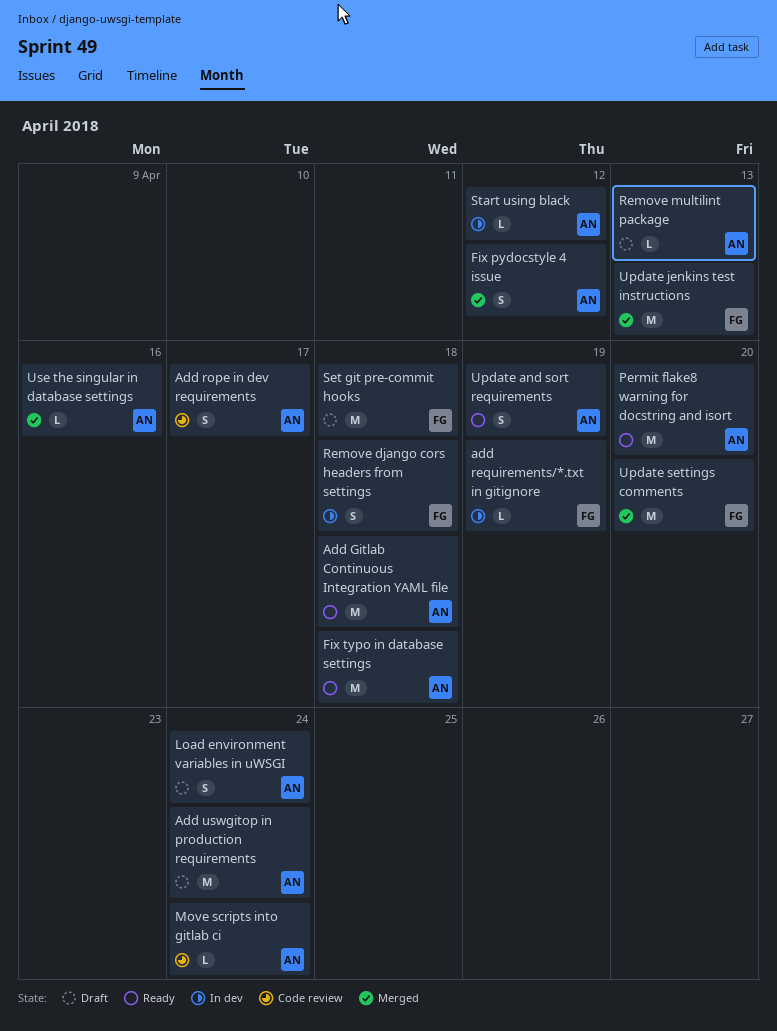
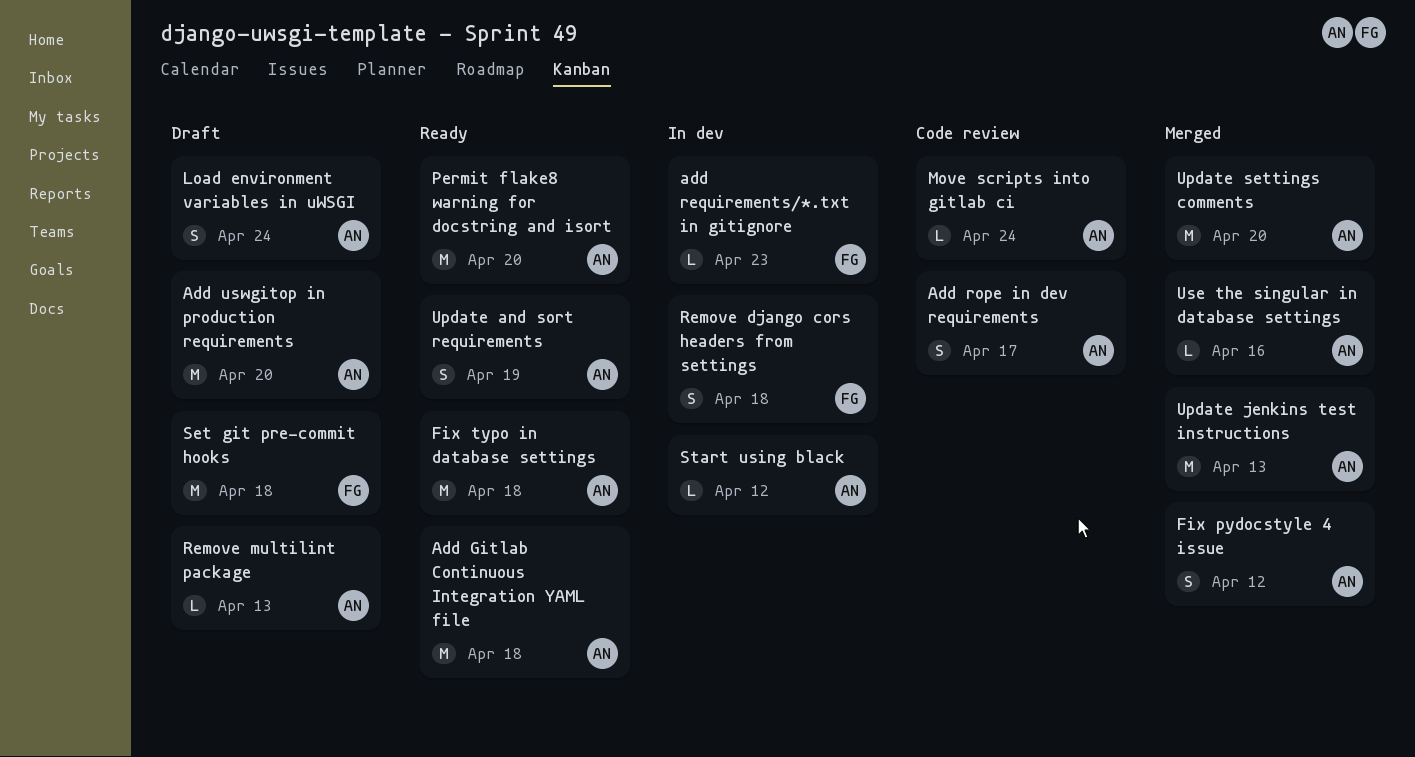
add requirements/*.txt in gitignore, due: Apr 19 -> Apr 23
Add uswgitop in production requirements, due: Apr 24 -> Apr 20
Update jenkins test instructions, owner: FG -> AN
Update settings comments, owner: FG -> AN

